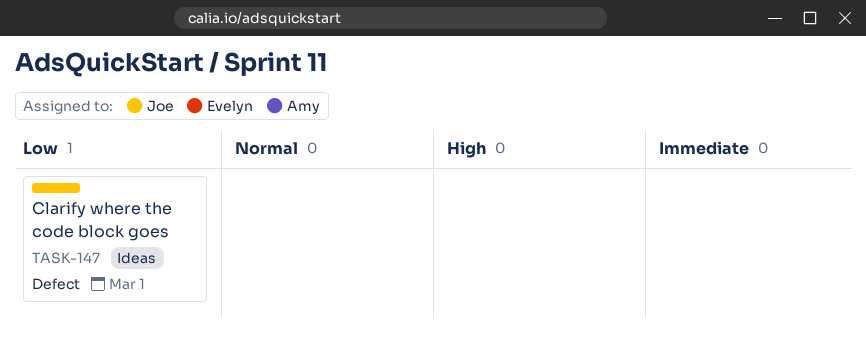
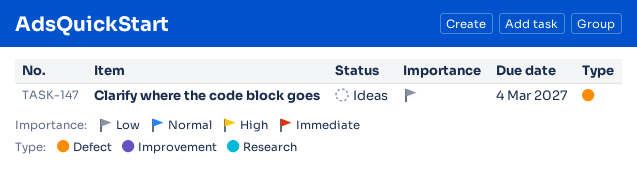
TASK-147, due: Mar 1 -> Mar 4

